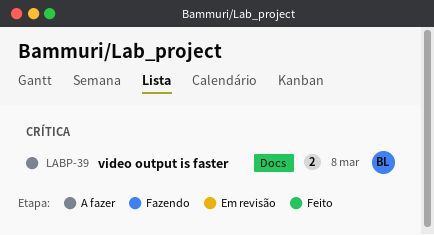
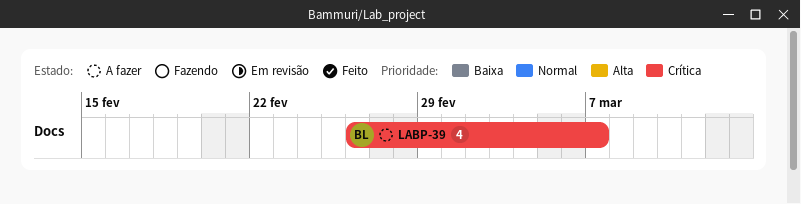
LABP-39, estimate: 2 -> 4
LABP-39, due: Mar 8 -> Mar 7

